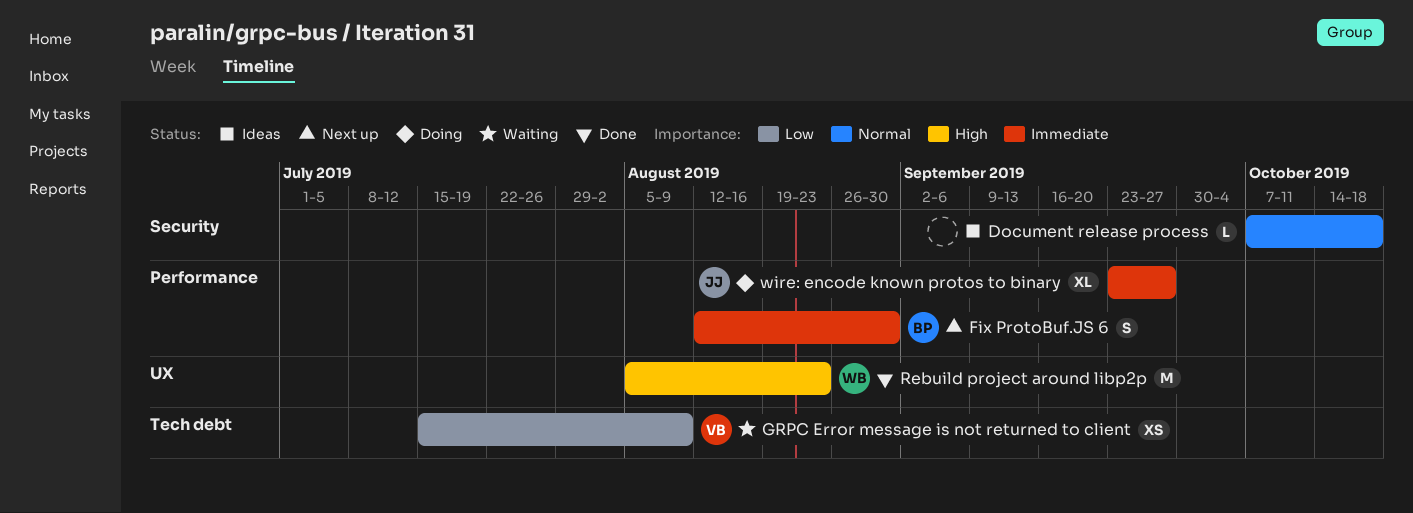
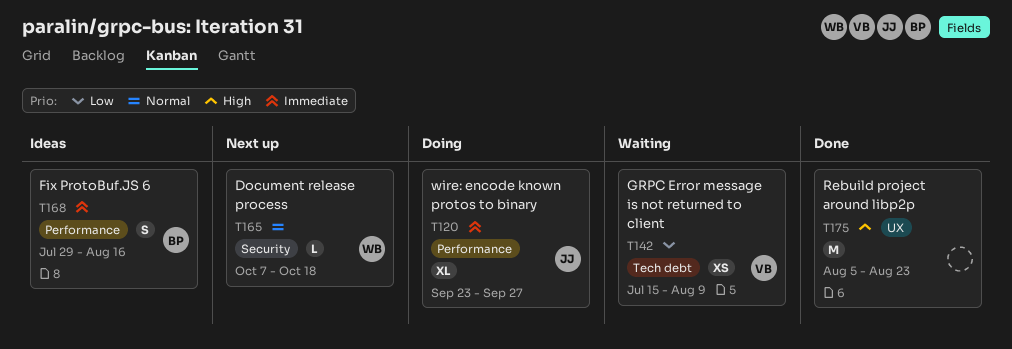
Document release process, status: Ideas -> Next up
Document release process, owner: none -> WB
Fix ProtoBuf.JS 6, status: Next up -> Ideas
Fix ProtoBuf.JS 6, start: Aug 12 -> Jul 29
Fix ProtoBuf.JS 6, due: Aug 30 -> Aug 16
Rebuild project around libp2p, owner: WB -> none

